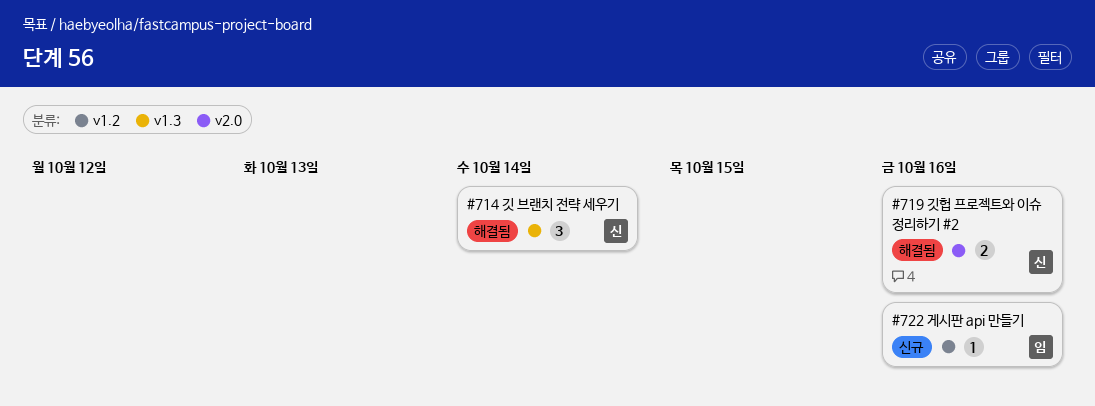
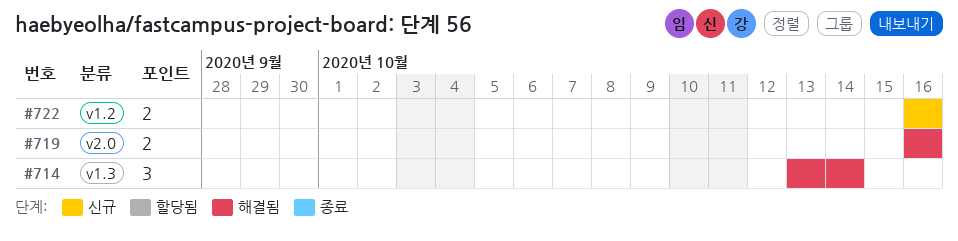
#722, estimate: 1 -> 2

